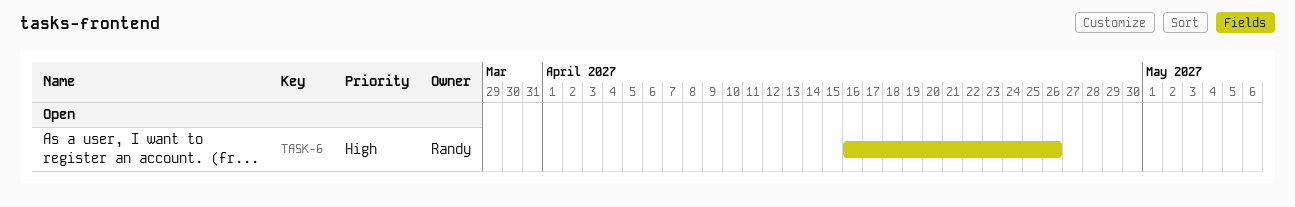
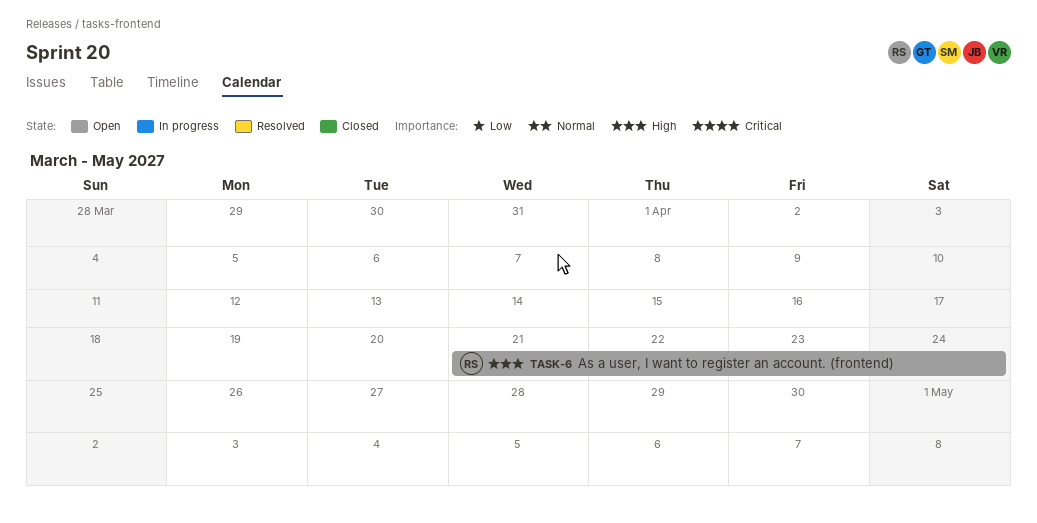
TASK-6, start: Apr 16 -> Apr 21
TASK-6, due: Apr 26 -> Apr 24

